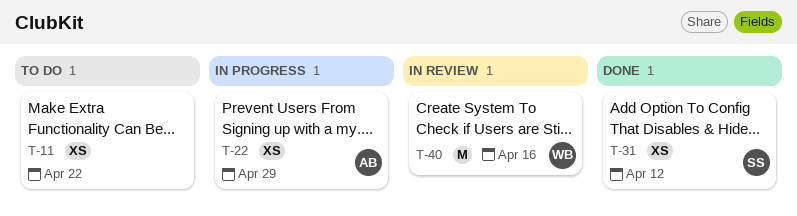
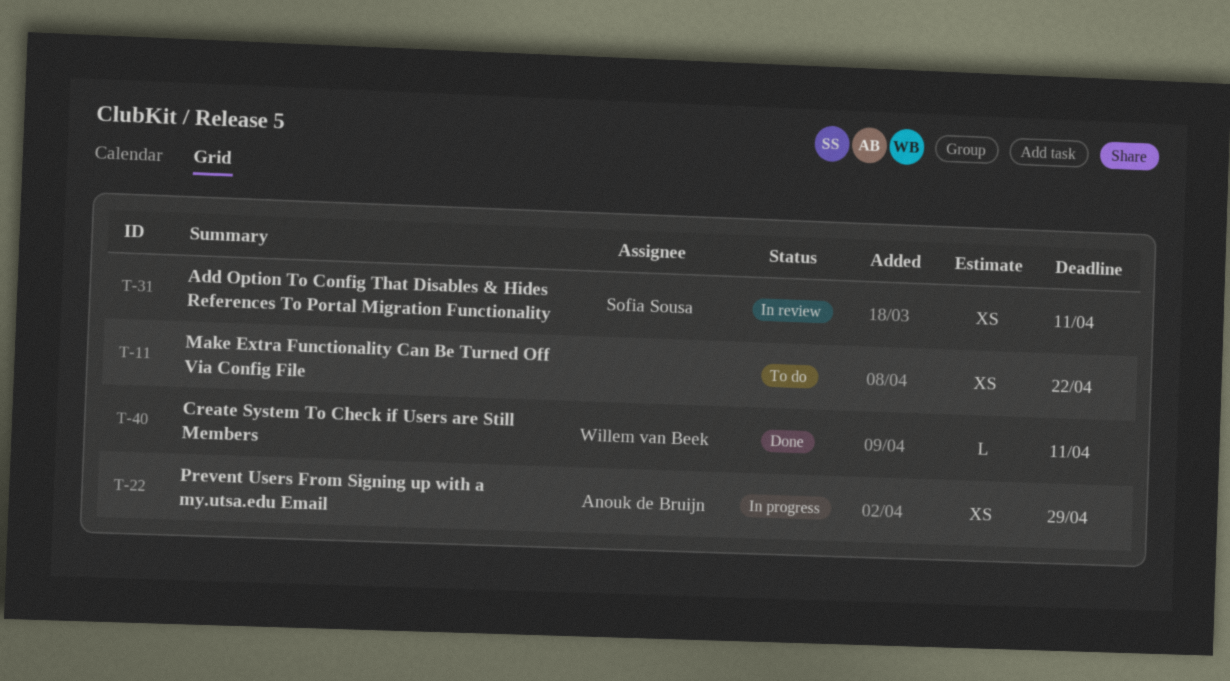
T-31, status: Done -> In review
T-31, due: Apr 12 -> Apr 11
T-40, status: In review -> Done
T-40, estimate: M -> L
T-40, due: Apr 16 -> Apr 11

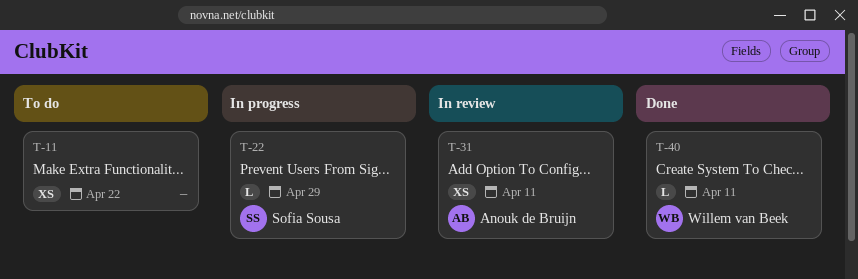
T-22, owner: Anouk de Bruijn -> Sofia Sousa
T-22, estimate: XS -> L
T-31, owner: Sofia Sousa -> Anouk de Bruijn

